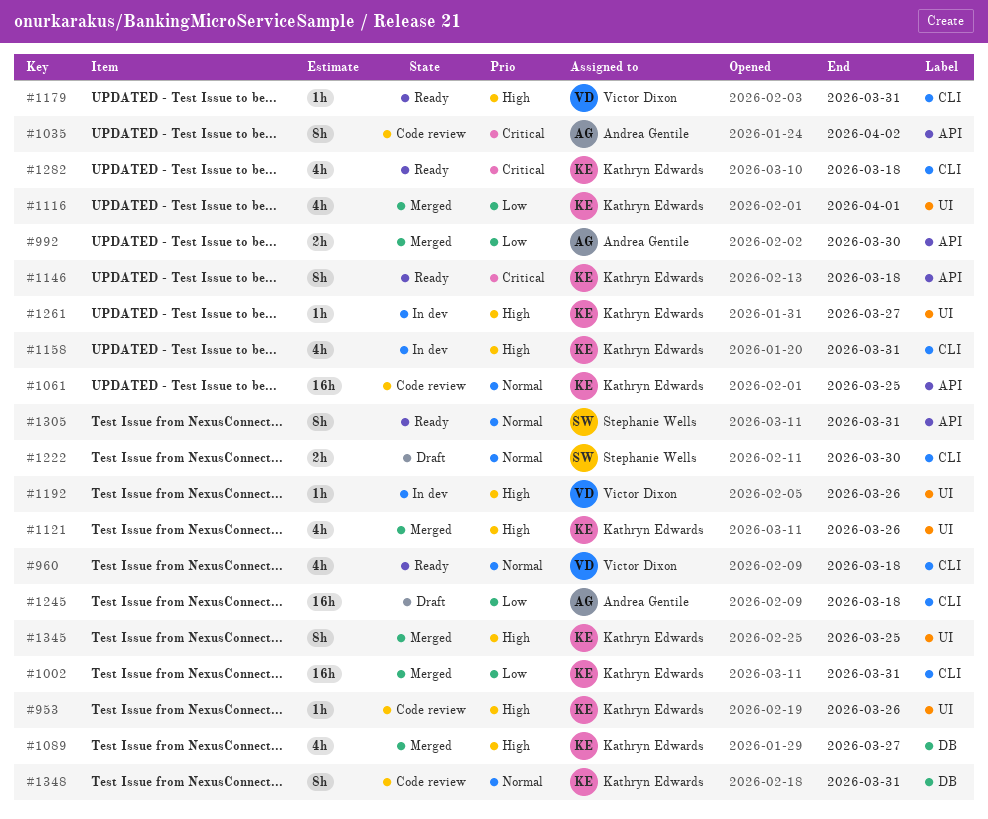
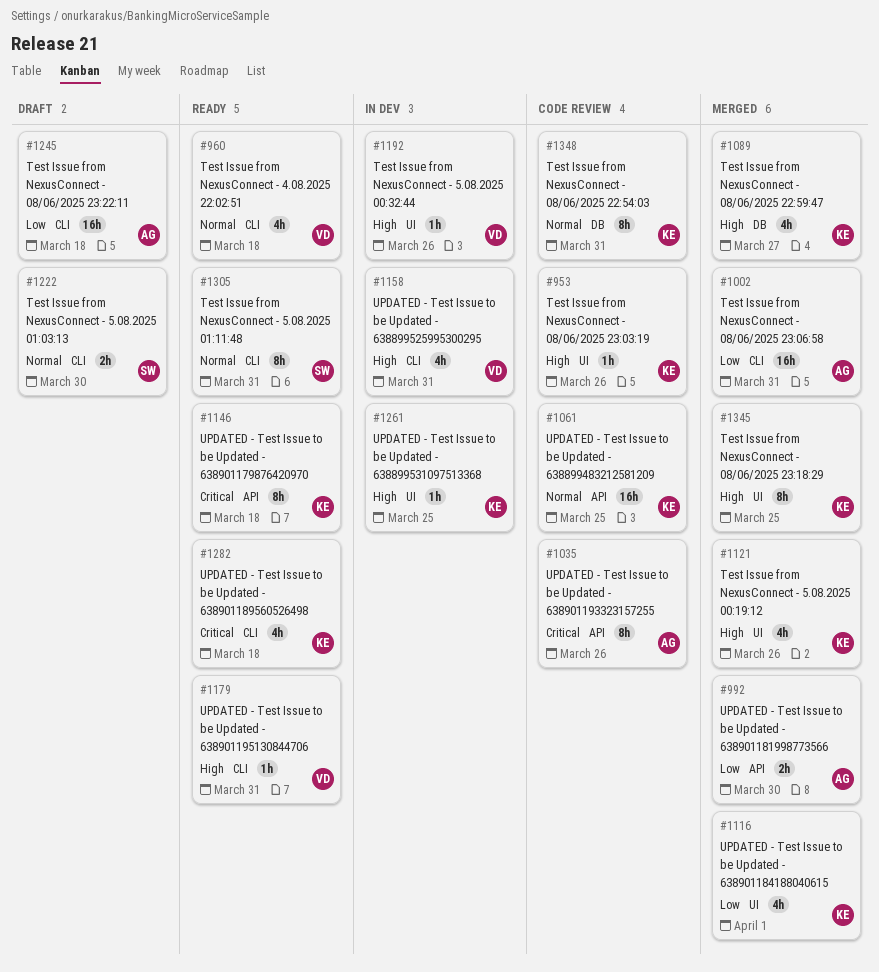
#1002, owner: Kathryn Edwards -> Andrea Gentile
#1035, due: Apr 2 -> Mar 26
#1158, owner: Kathryn Edwards -> Victor Dixon
#1261, due: Mar 27 -> Mar 25
#1305, label: API -> CLI

